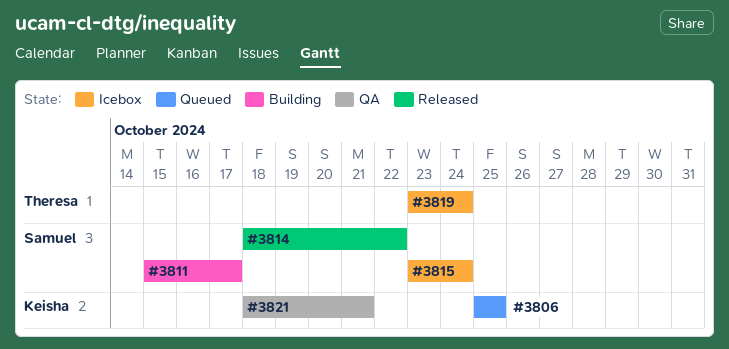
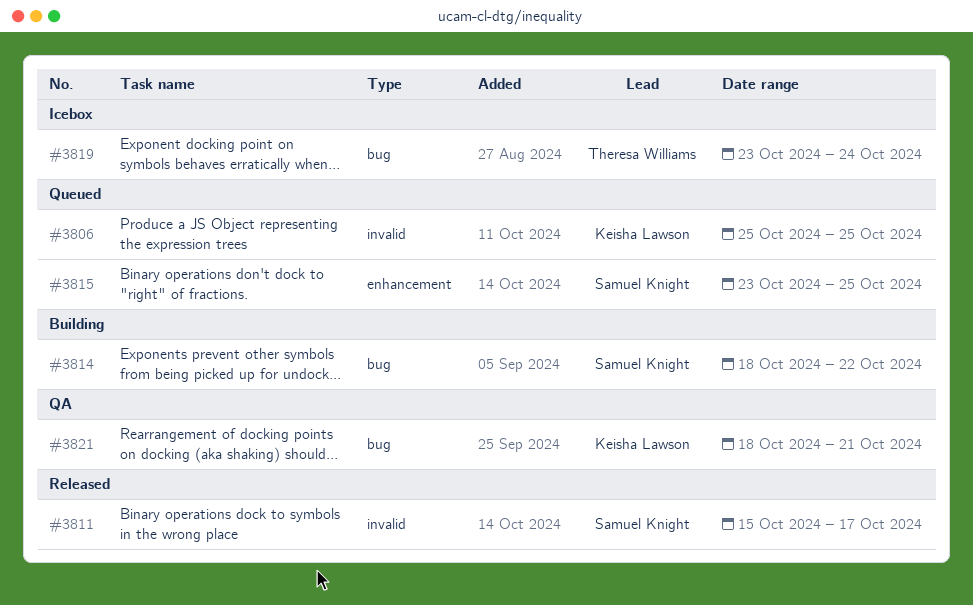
#3811, status: Building -> Released
#3814, status: Released -> Building
#3815, status: Icebox -> Queued
#3815, due: Oct 24 -> Oct 25

